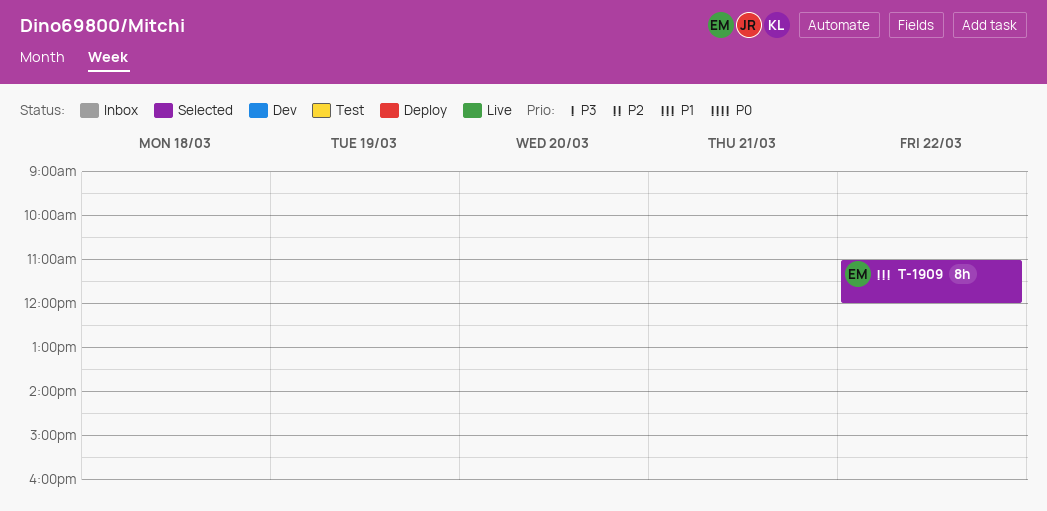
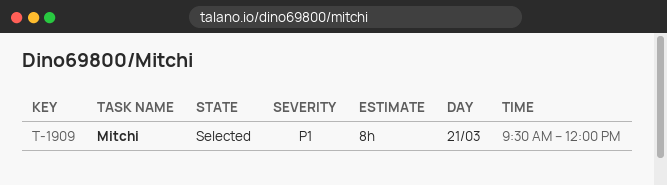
T-1909, day: Mar 22 -> Mar 21
T-1909, begins: 11:00 -> 09:30

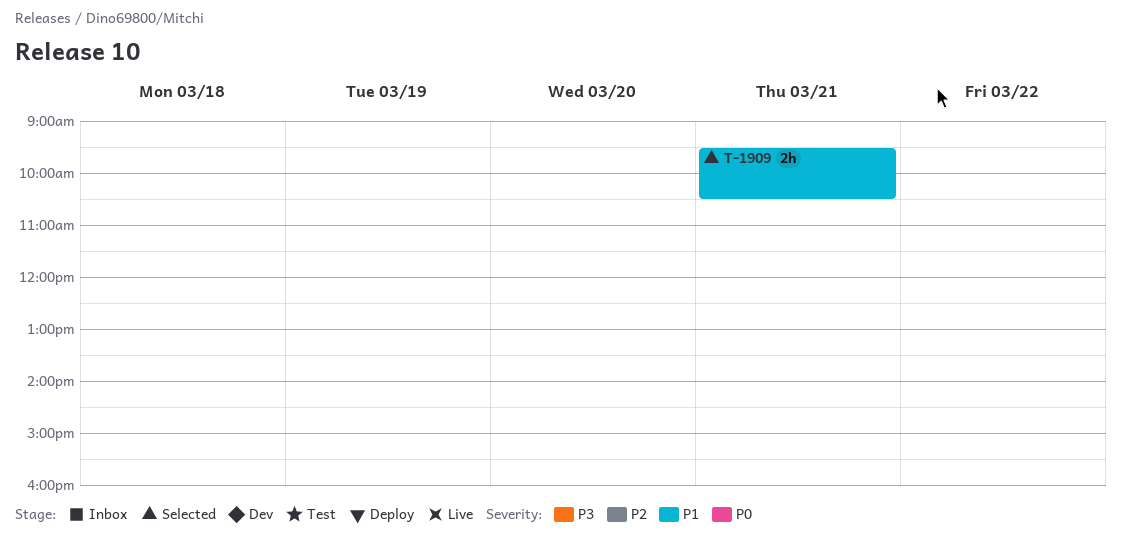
T-1909, estimate: 8h -> 2h
T-1909, ends: 12:00 -> 10:30

